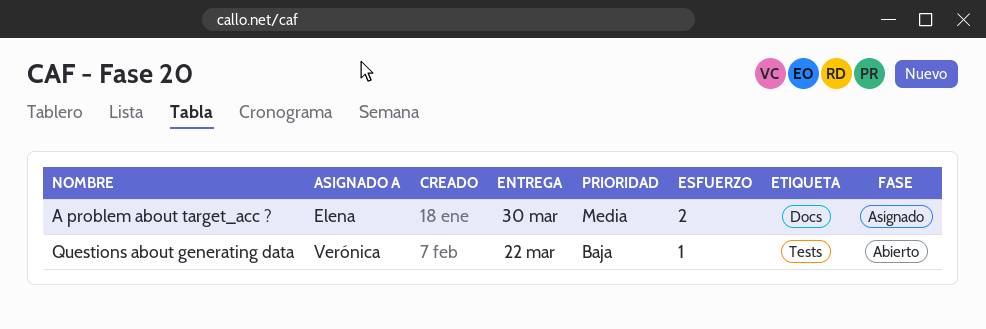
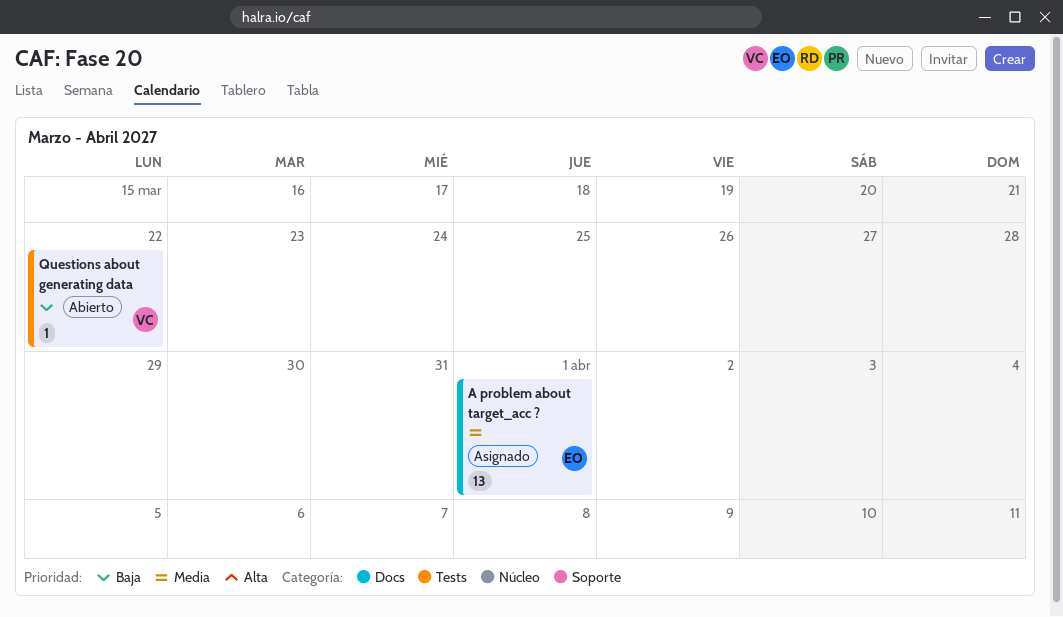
A problem about target_acc ?, estimate: 2 -> 13
A problem about target_acc ?, due: Mar 30 -> Apr 1

